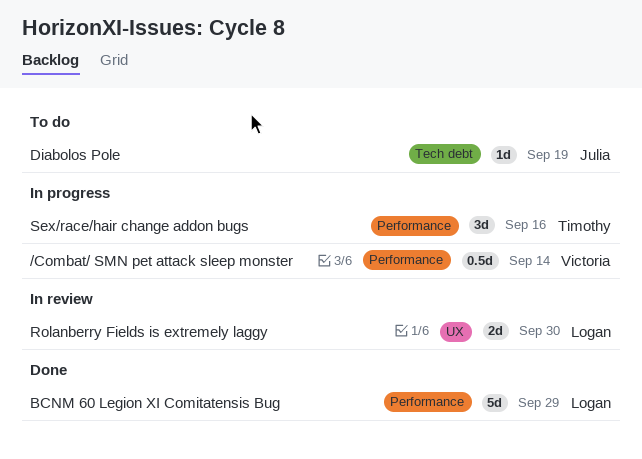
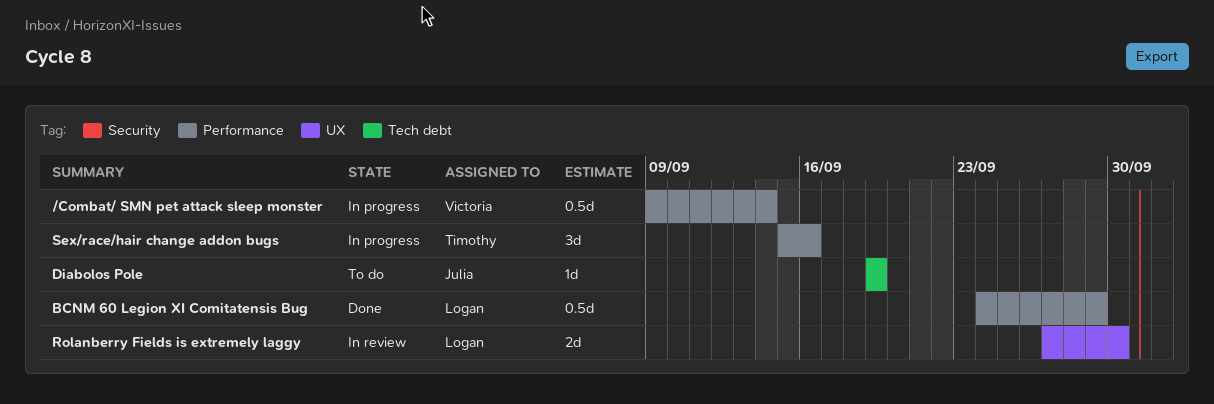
BCNM 60 Legion XI Comitatensis Bug, estimate: 5d -> 0.5d

